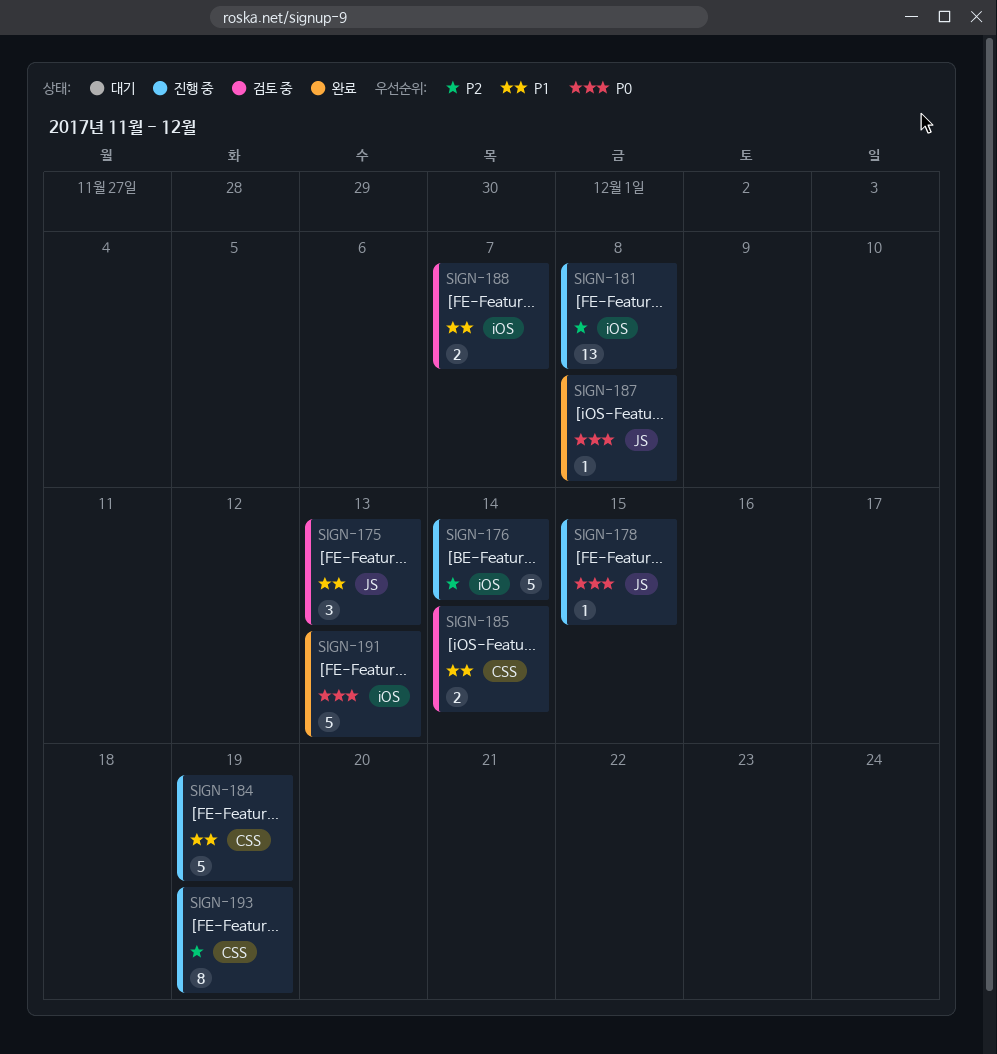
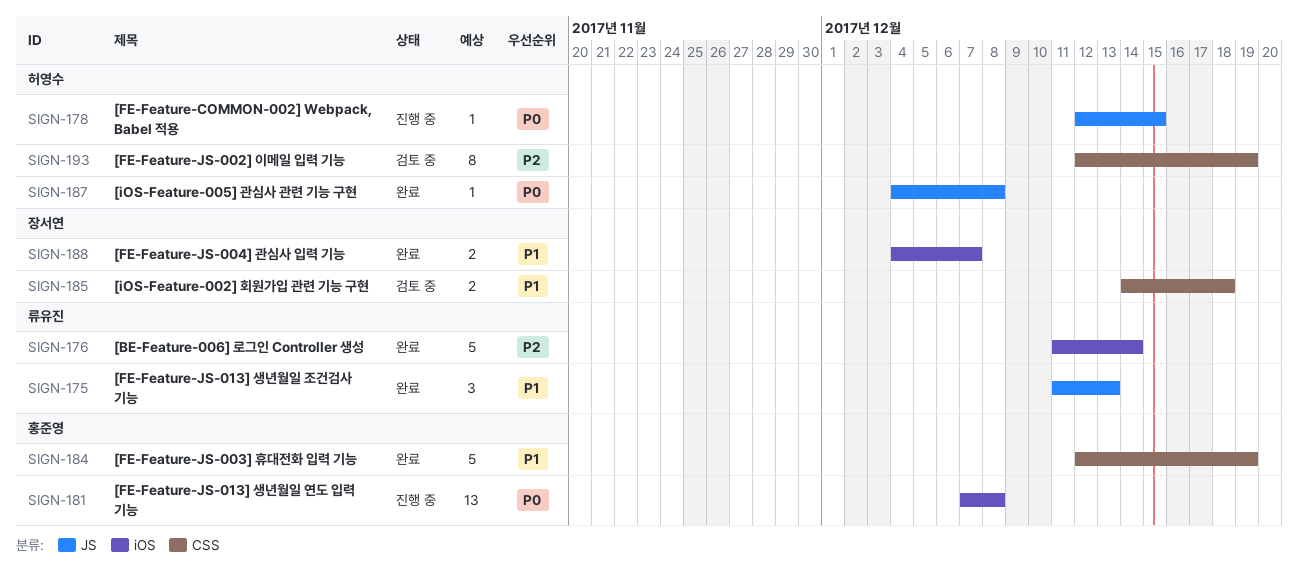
SIGN-175, status: 검토 중 -> 완료
SIGN-176, status: 진행 중 -> 완료
SIGN-181, priority: P2 -> P0
SIGN-184, status: 진행 중 -> 완료
SIGN-185, due: Dec 14 -> Dec 18
SIGN-188, status: 검토 중 -> 완료
SIGN-191: present -> none
SIGN-193, status: 진행 중 -> 검토 중

